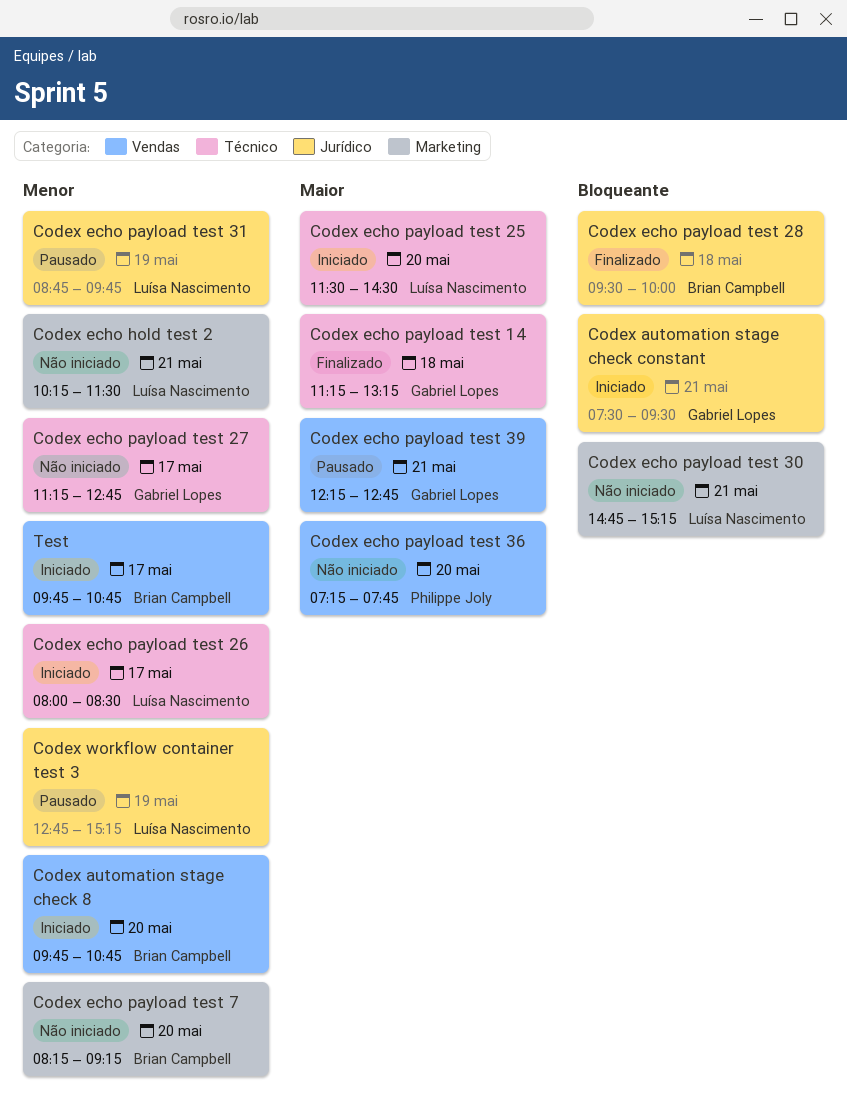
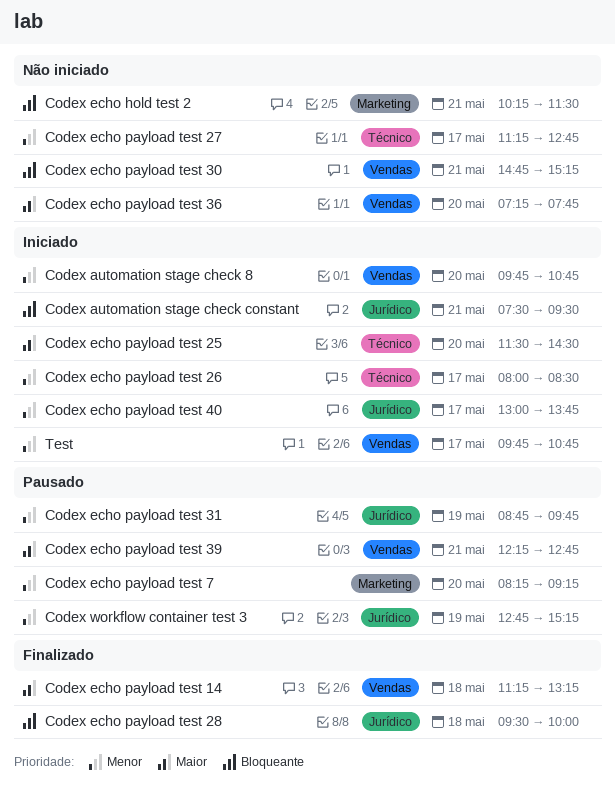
Codex echo hold test 2, priority: Menor -> Bloqueante
Codex echo payload test 14, label: Técnico -> Vendas
Codex echo payload test 30, label: Marketing -> Vendas
Codex echo payload test 40: none -> present
Codex echo payload test 7, status: Não iniciado -> Pausado

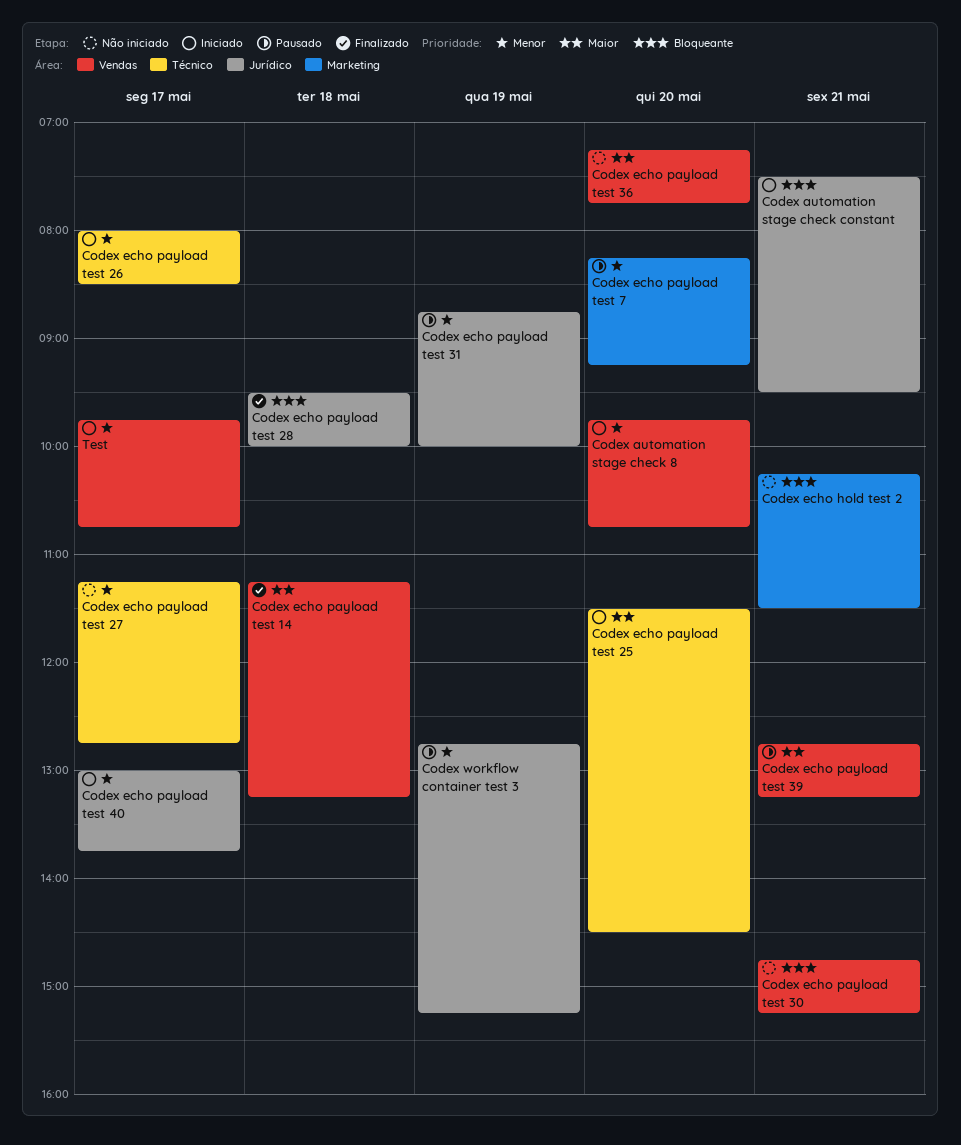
Codex echo payload test 31, ends: 09:45 -> 10:00
Codex echo payload test 39, begins: 12:15 -> 12:45
Codex echo payload test 39, ends: 12:45 -> 13:15

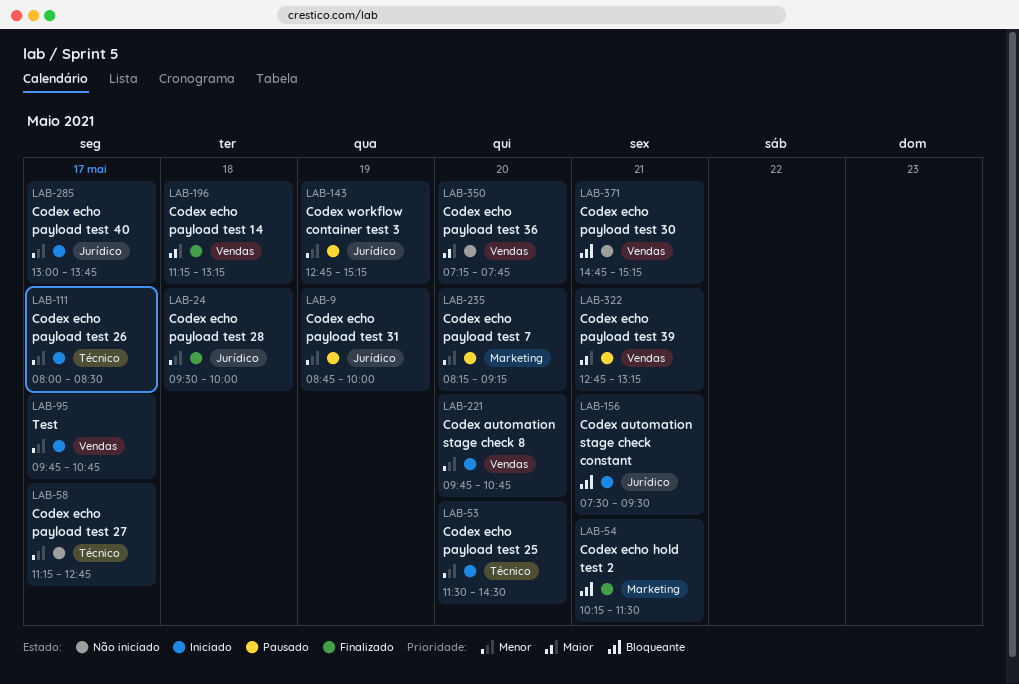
Codex echo hold test 2, status: Não iniciado -> Finalizado
Codex echo payload test 25, priority: Maior -> Menor
Codex echo payload test 28, priority: Bloqueante -> Menor

